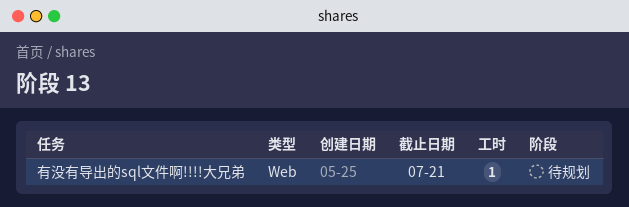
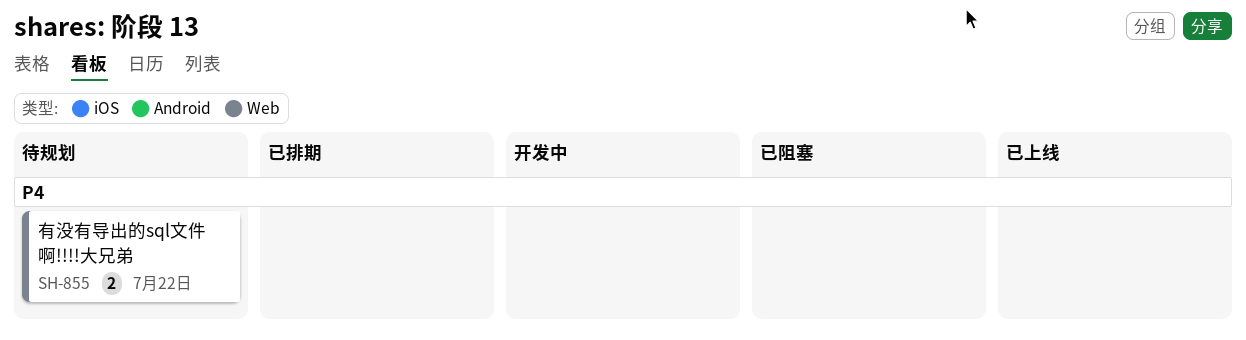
有没有导出的sql文件啊!!!!大兄弟, estimate: 1 -> 2
有没有导出的sql文件啊!!!!大兄弟, due: Jul 21 -> Jul 22

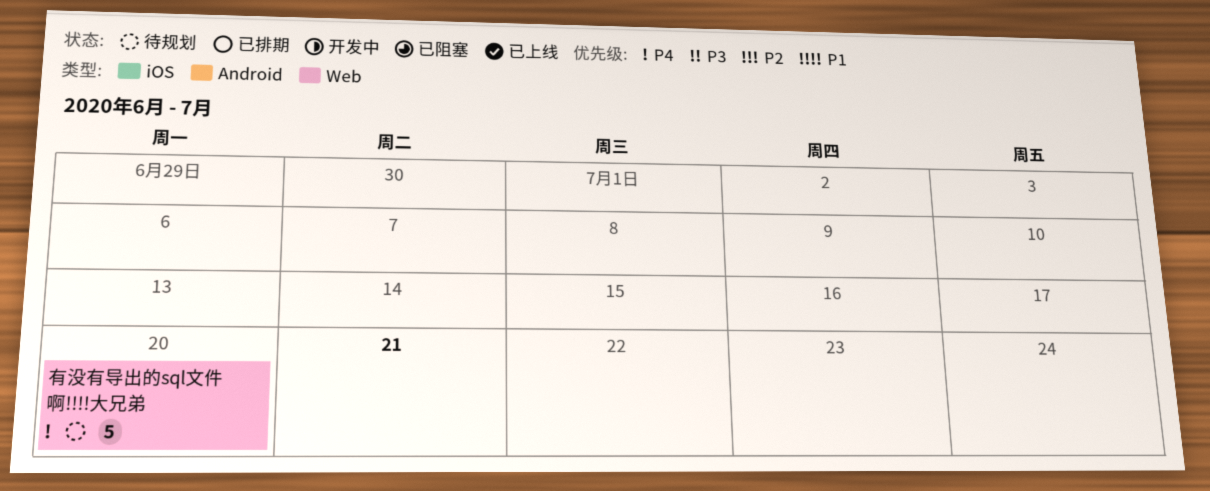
有没有导出的sql文件啊!!!!大兄弟, estimate: 2 -> 5
有没有导出的sql文件啊!!!!大兄弟, due: Jul 22 -> Jul 20

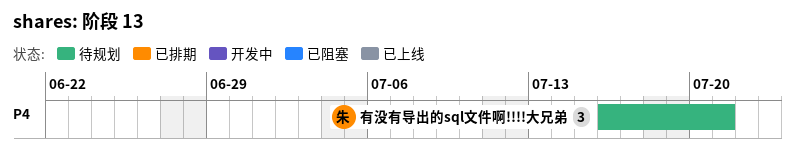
有没有导出的sql文件啊!!!!大兄弟, estimate: 5 -> 3
有没有导出的sql文件啊!!!!大兄弟, due: Jul 20 -> Jul 21

